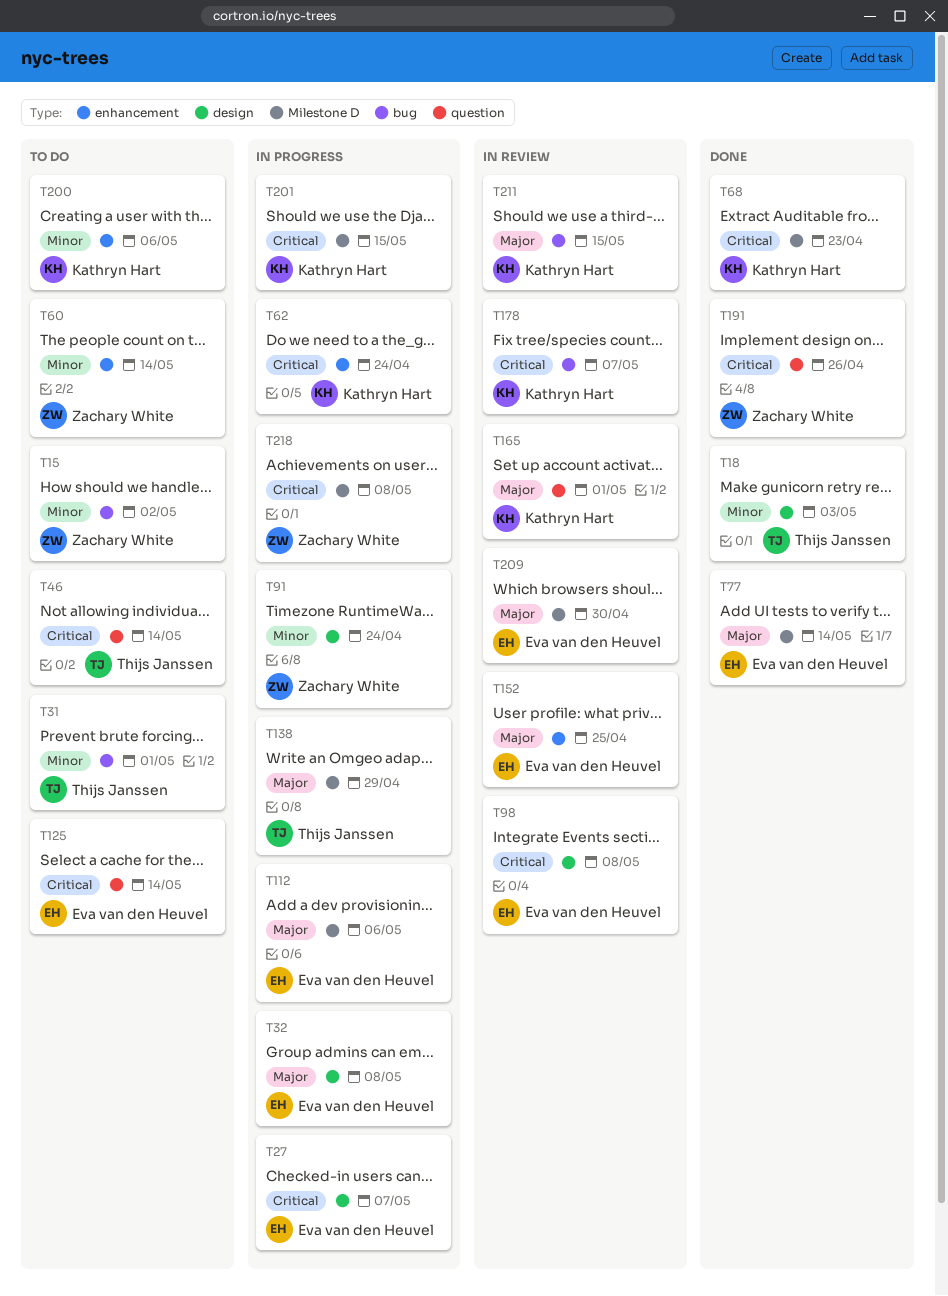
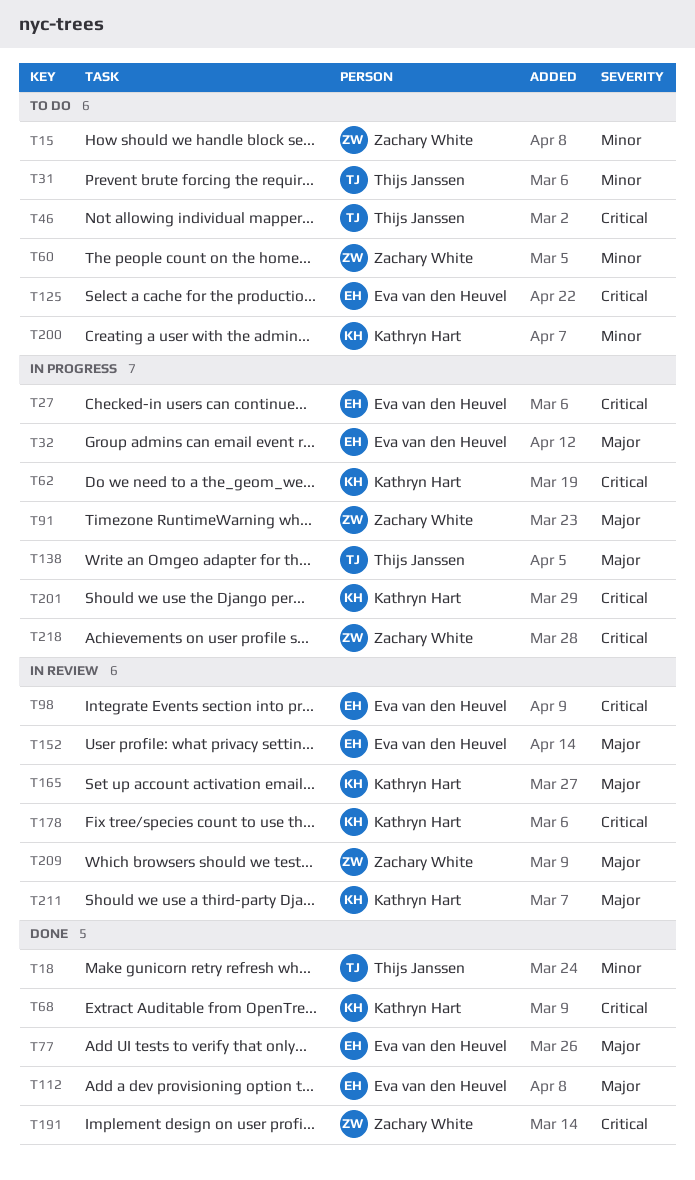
T91, priority: Minor -> Major
T112, status: In progress -> Done
T209, owner: Eva van den Heuvel -> Zachary White

